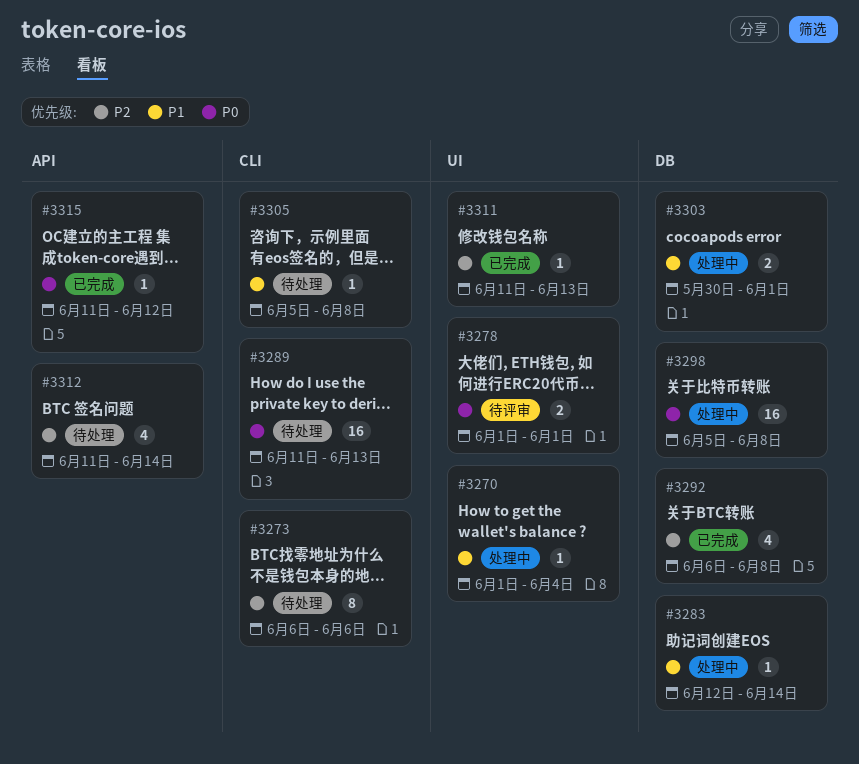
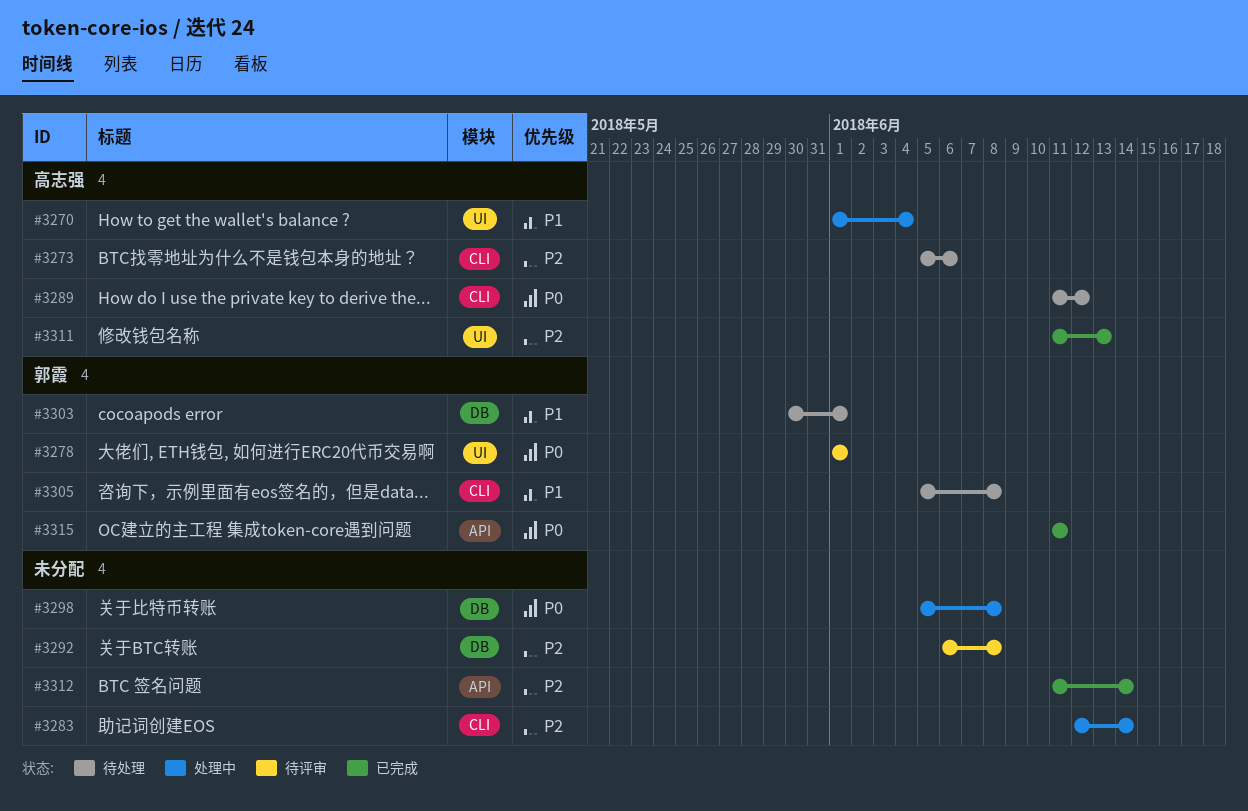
#3273, start: Jun 6 -> Jun 5
#3283, priority: P1 -> P2
#3283, label: DB -> CLI
#3289, due: Jun 13 -> Jun 12
#3292, status: 已完成 -> 待评审
#3303, status: 处理中 -> 待处理
#3312, status: 待处理 -> 已完成
#3315, due: Jun 12 -> Jun 11

